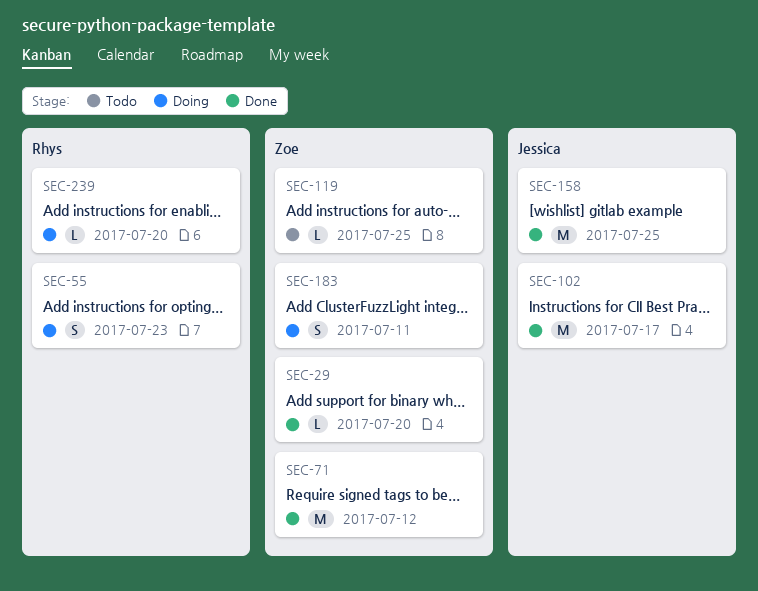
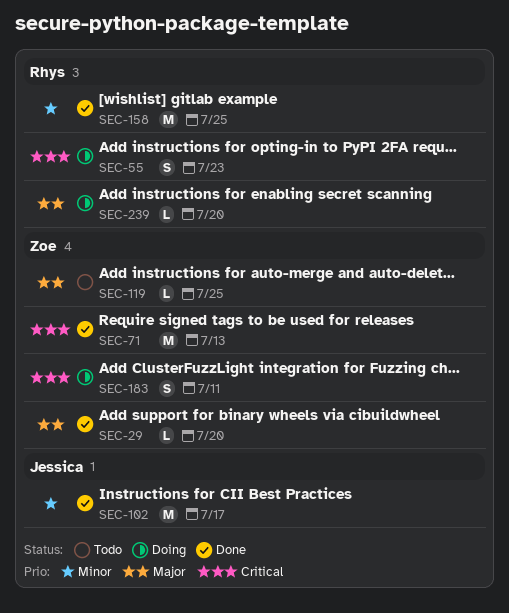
SEC-71, due: Jul 12 -> Jul 13
SEC-158, owner: Jessica -> Rhys

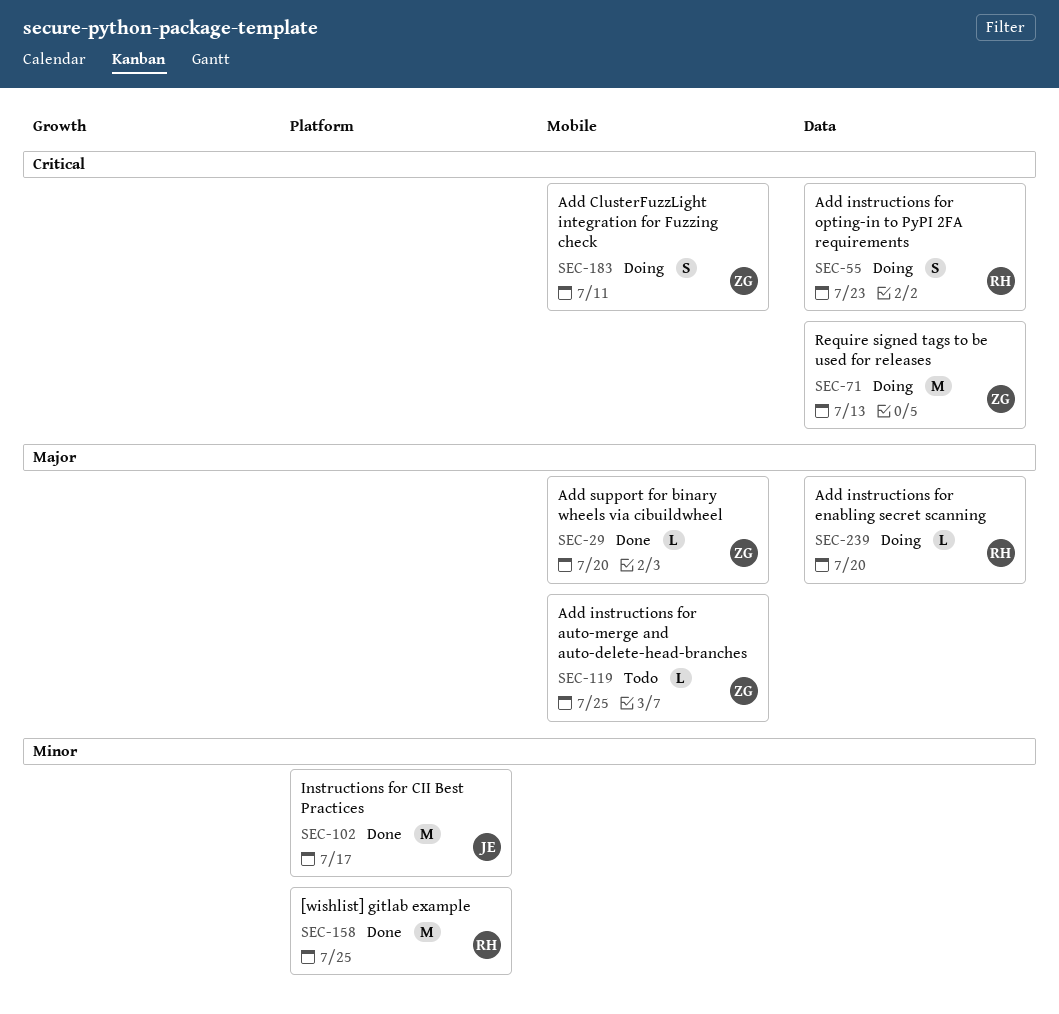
SEC-71, status: Done -> Doing

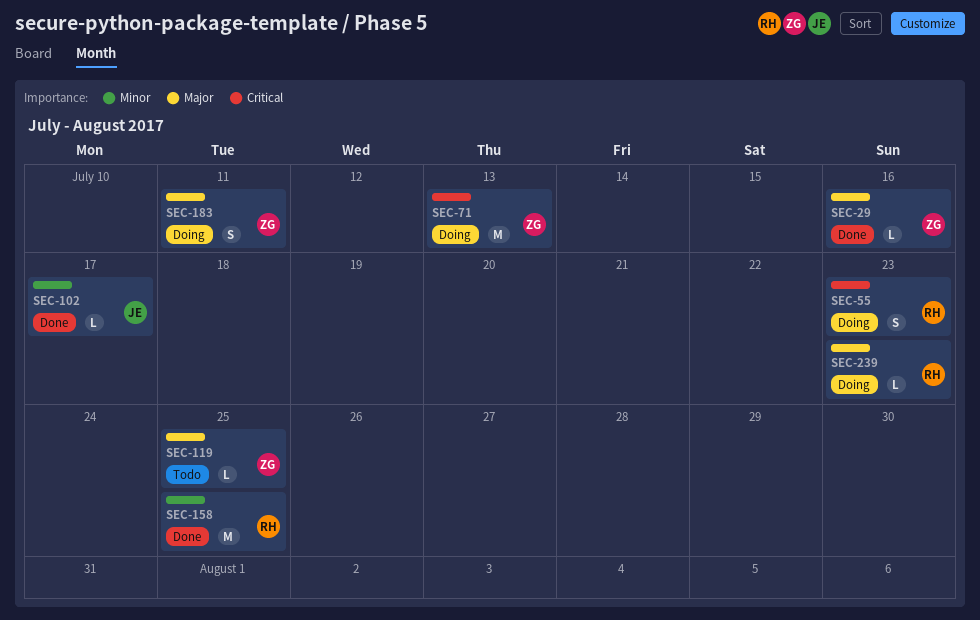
SEC-29, due: Jul 20 -> Jul 16
SEC-102, estimate: M -> L
SEC-183, priority: Critical -> Major
SEC-239, due: Jul 20 -> Jul 23

